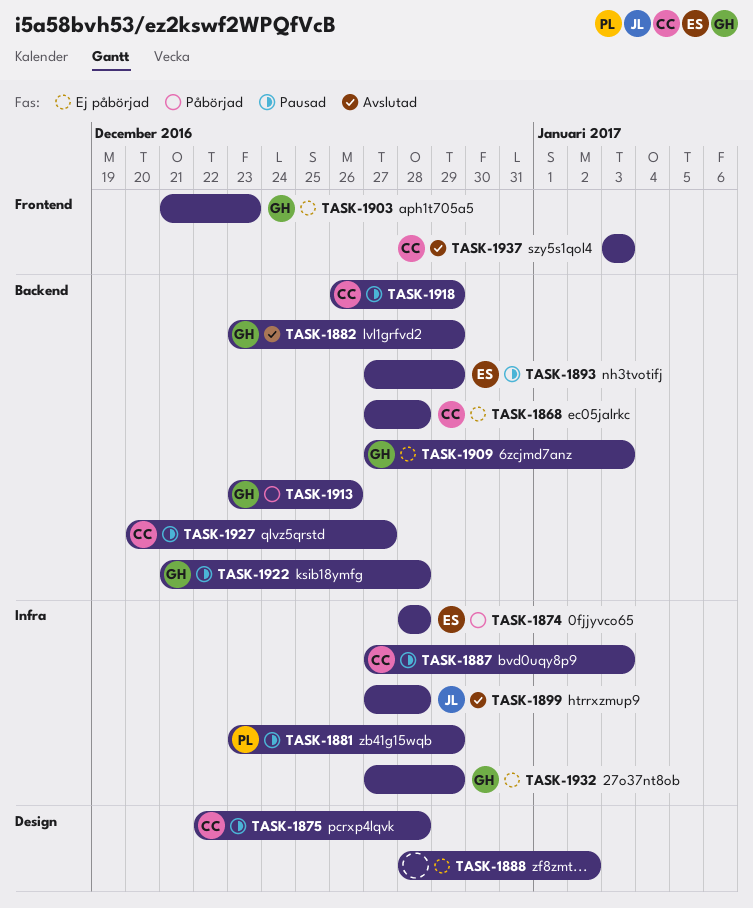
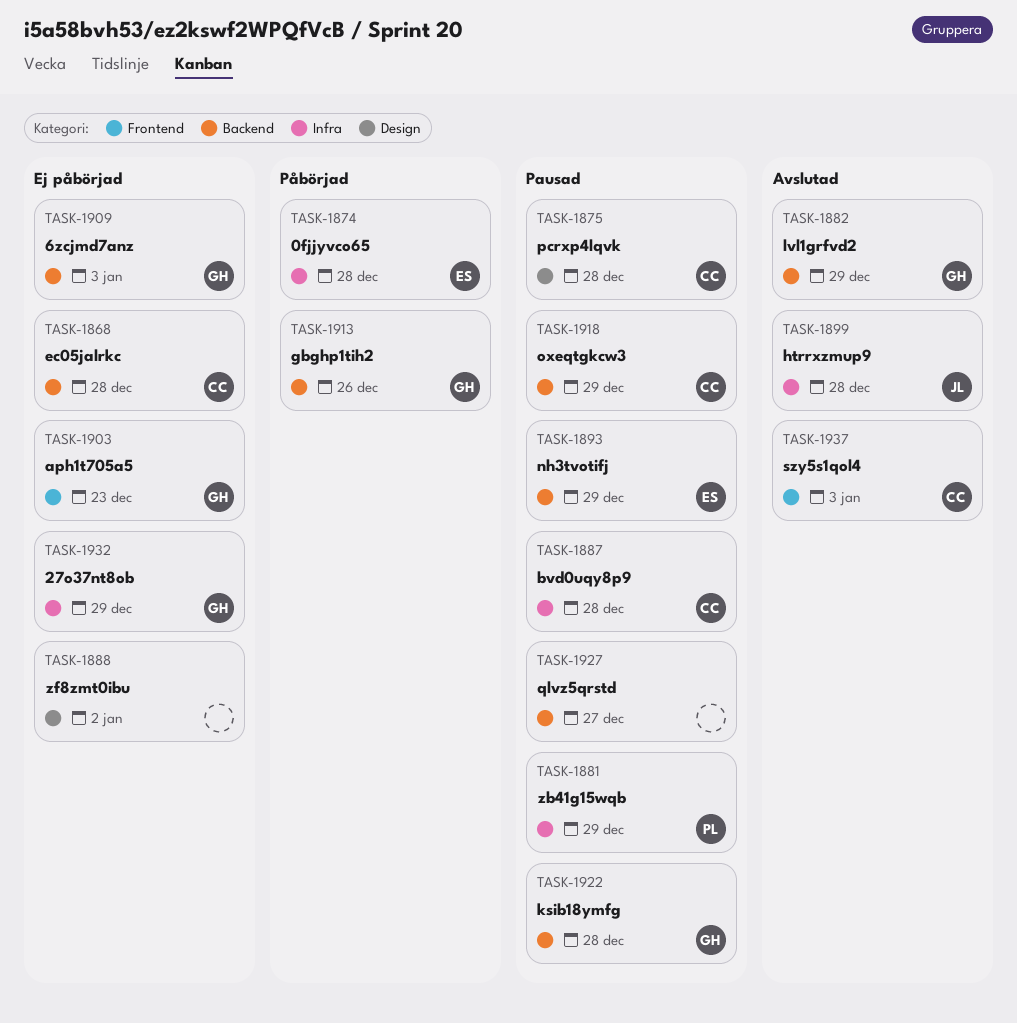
TASK-1887, due: Jan 3 -> Dec 28
TASK-1927, owner: CC -> none

